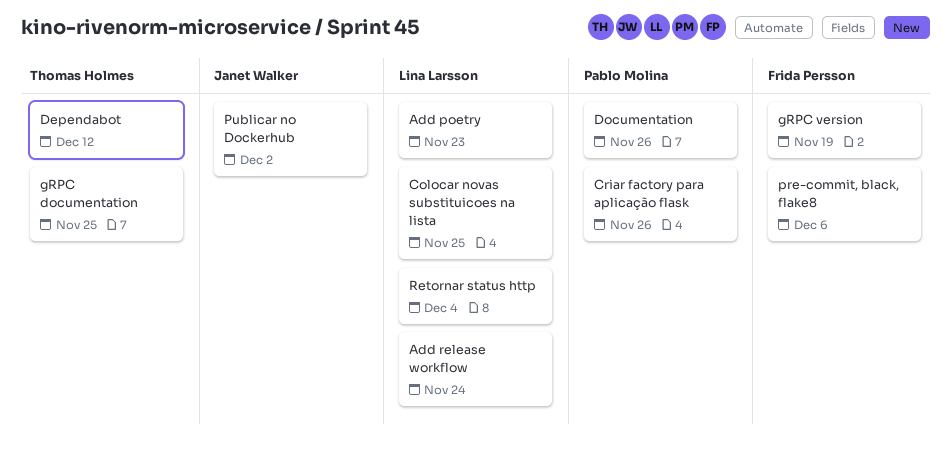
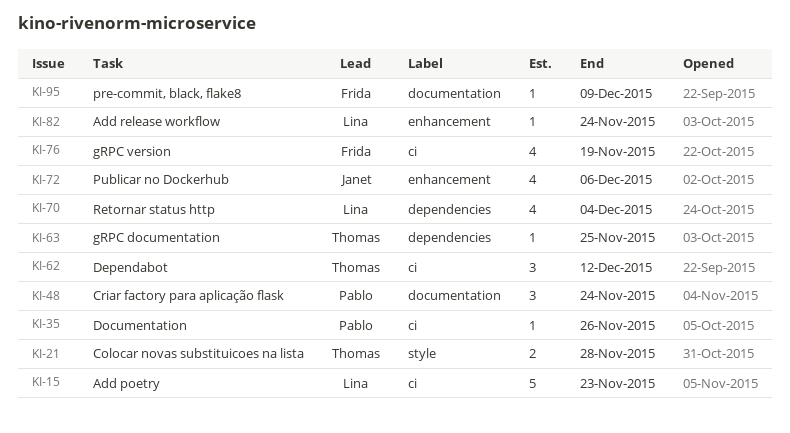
Colocar novas substituicoes na lista, owner: Lina Larsson -> Thomas Holmes
Colocar novas substituicoes na lista, due: Nov 25 -> Nov 28
Criar factory para aplicação flask, due: Nov 26 -> Nov 24
pre-commit, black, flake8, due: Dec 6 -> Dec 9
Publicar no Dockerhub, due: Dec 2 -> Dec 6

